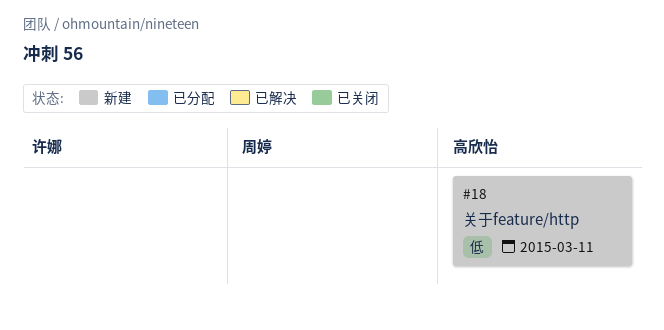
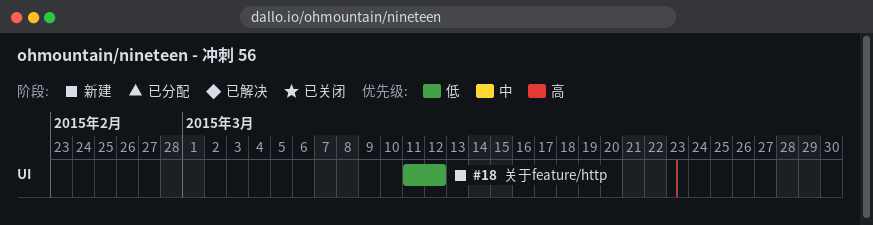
#18, due: Mar 11 -> Mar 12

